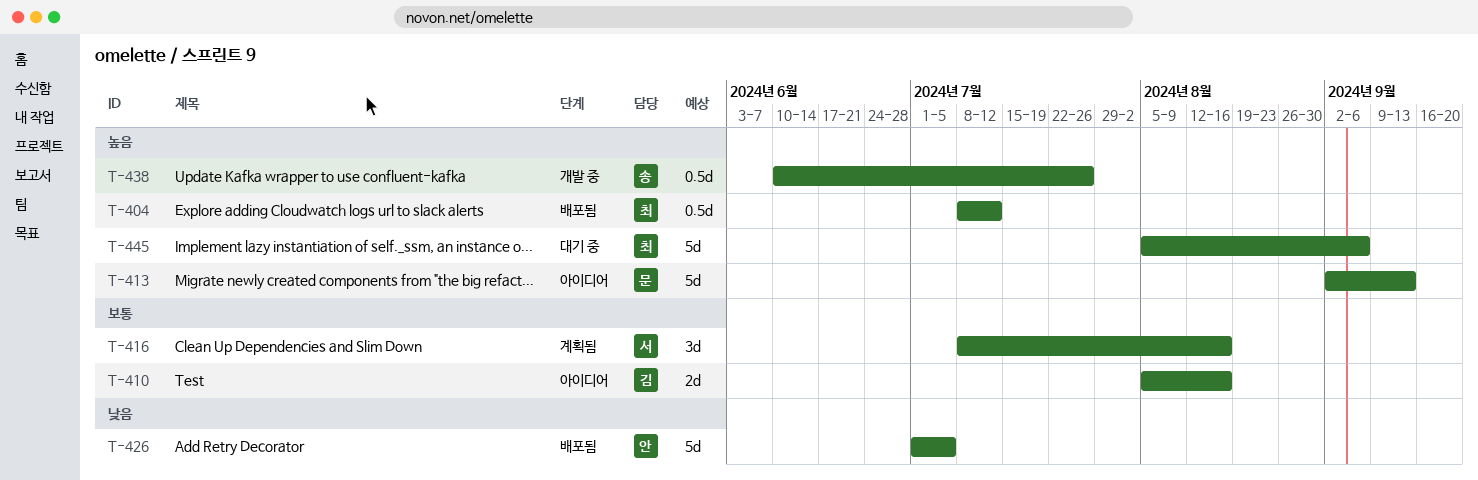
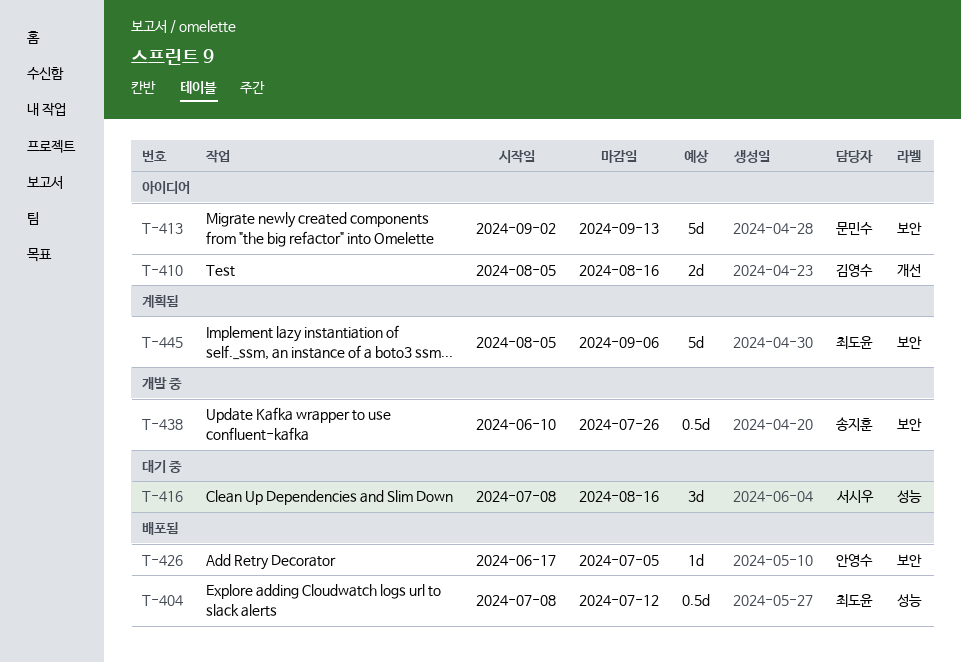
T-416, status: 계획됨 -> 대기 중
T-426, estimate: 5d -> 1d
T-426, start: Jul 1 -> Jun 17
T-445, status: 대기 중 -> 계획됨

